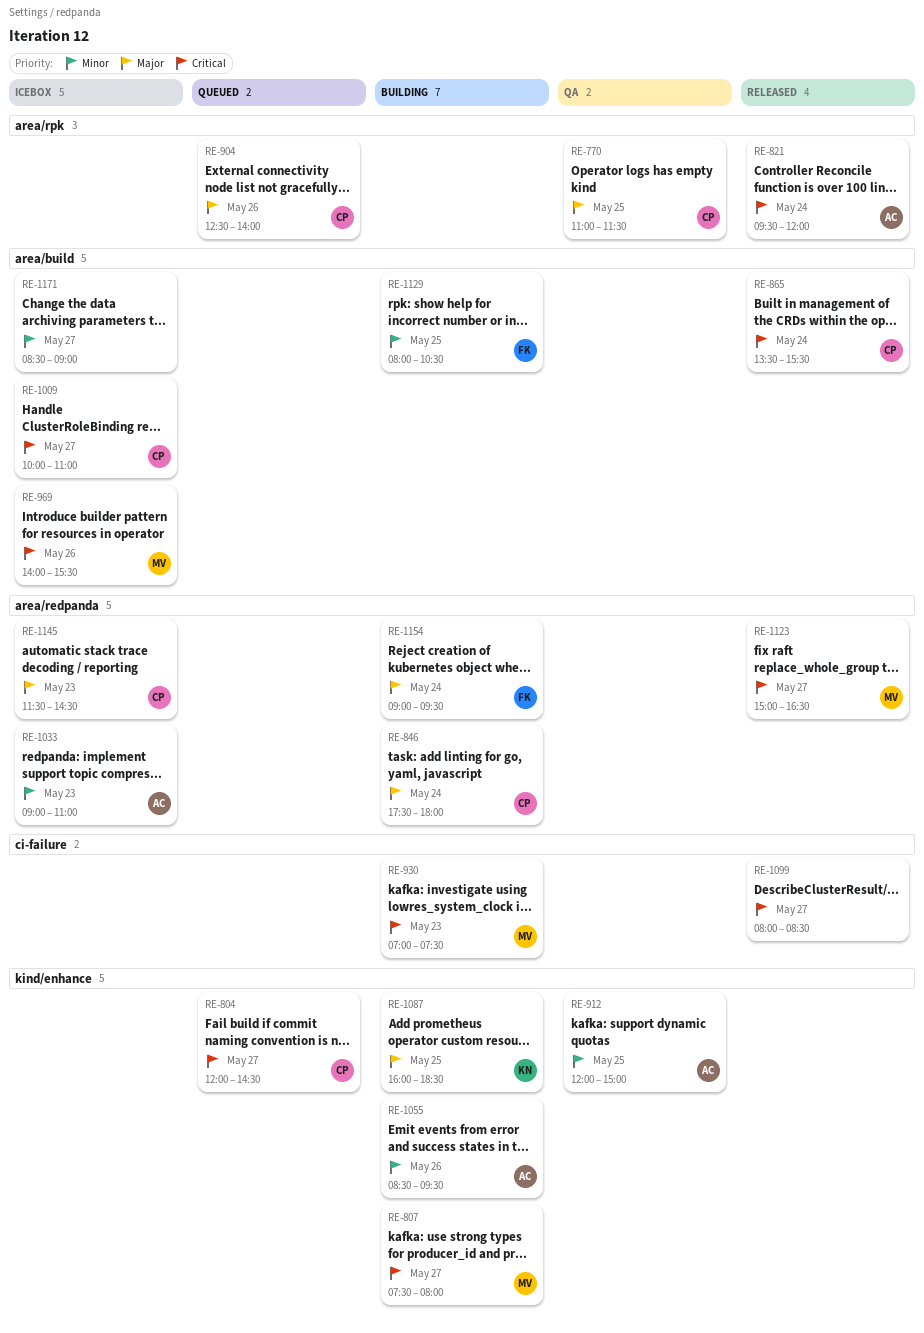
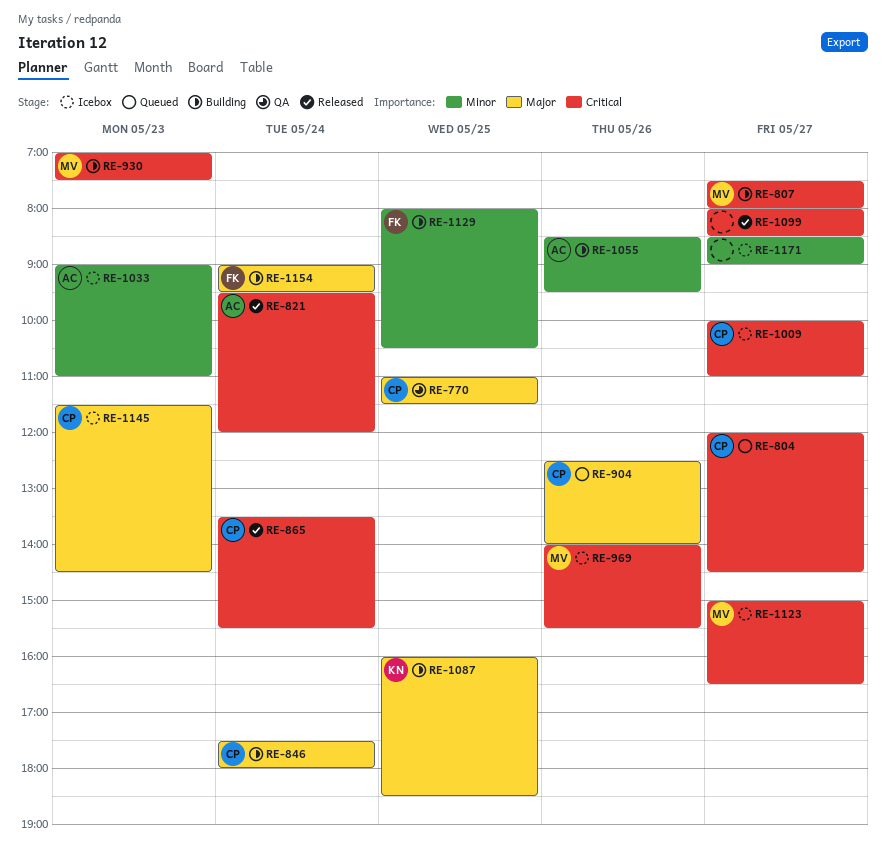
RE-912: present -> none
RE-1123, status: Released -> Icebox

